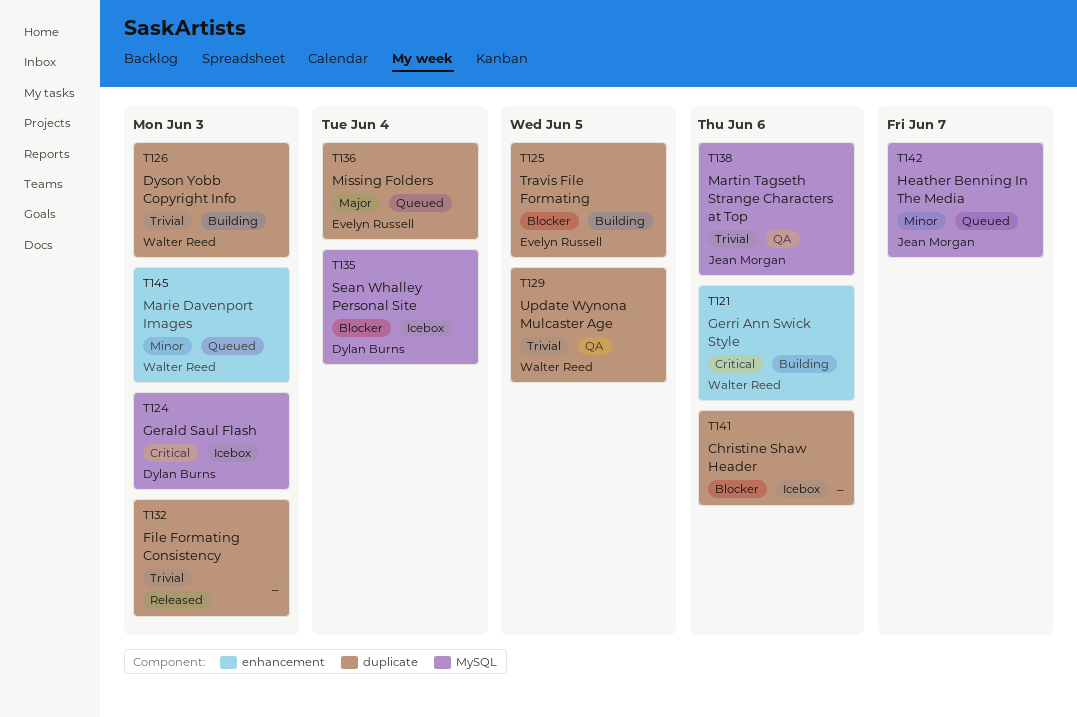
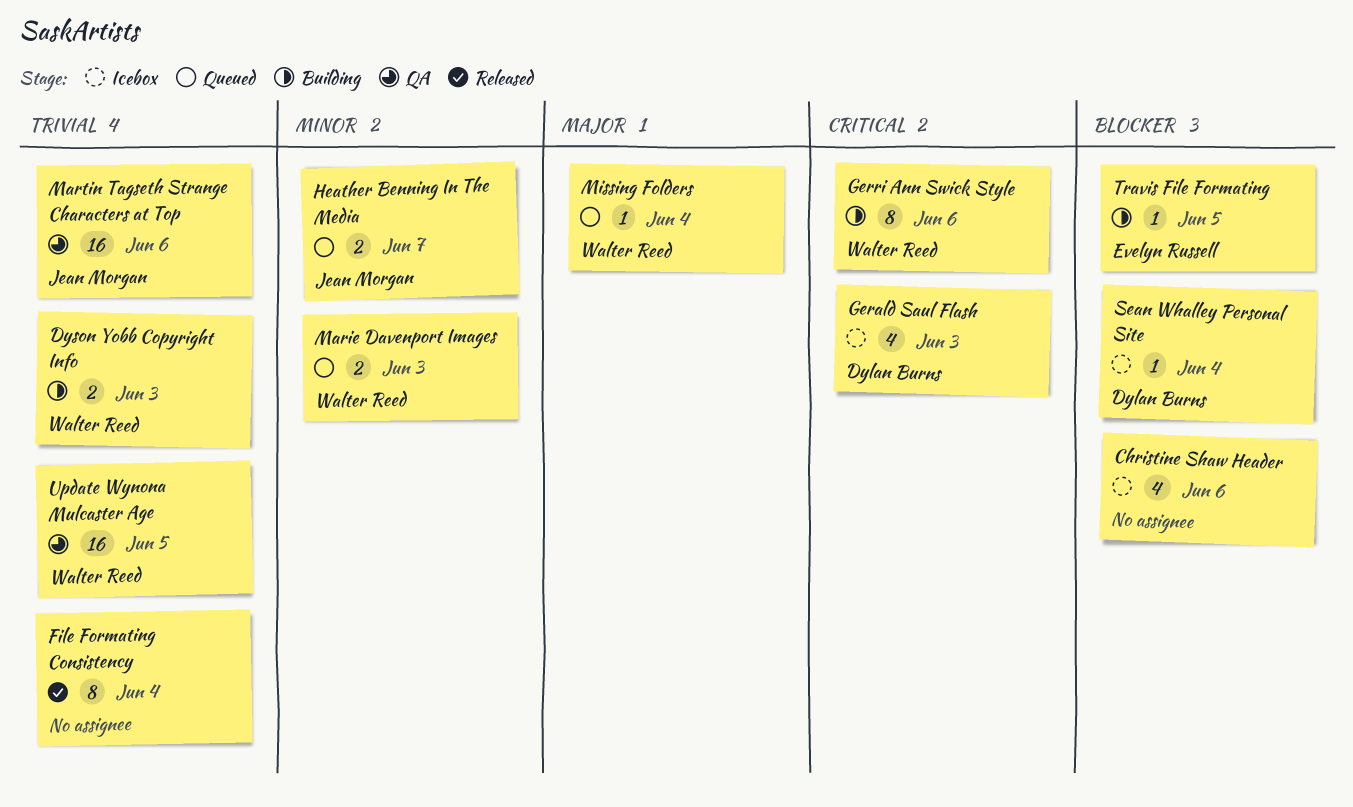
File Formating Consistency, due: Jun 3 -> Jun 4
Missing Folders, owner: Evelyn Russell -> Walter Reed

